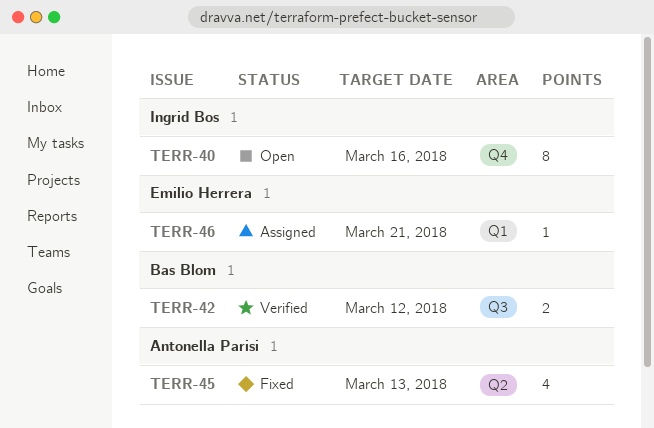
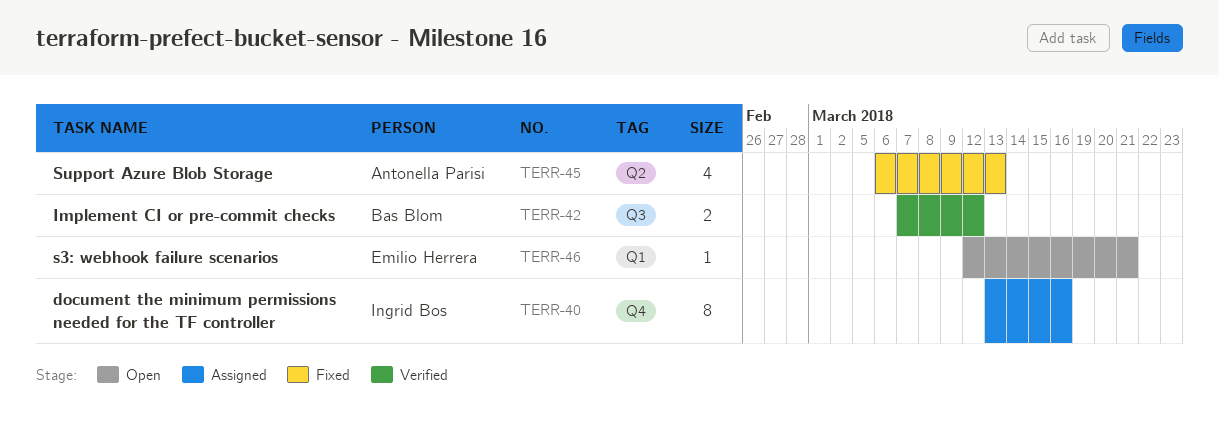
TERR-40, status: Open -> Assigned
TERR-46, status: Assigned -> Open

